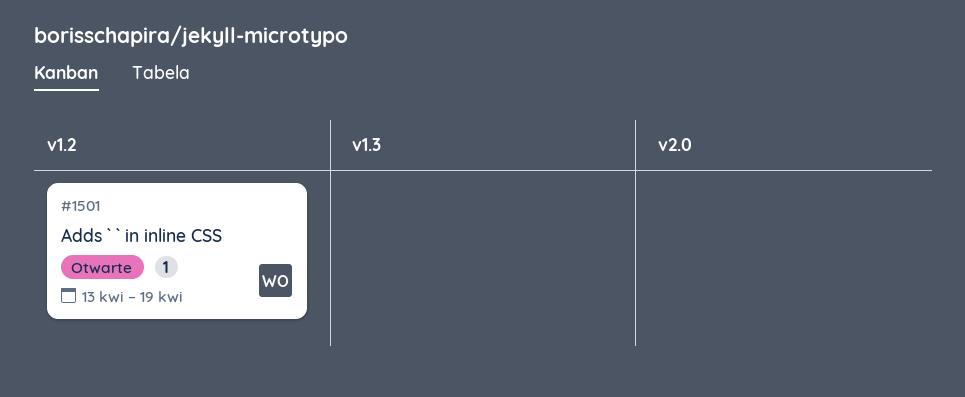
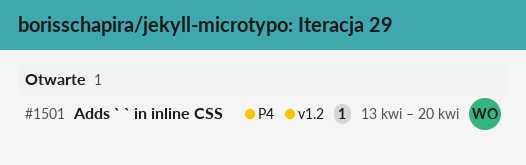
#1501, due: Apr 19 -> Apr 20

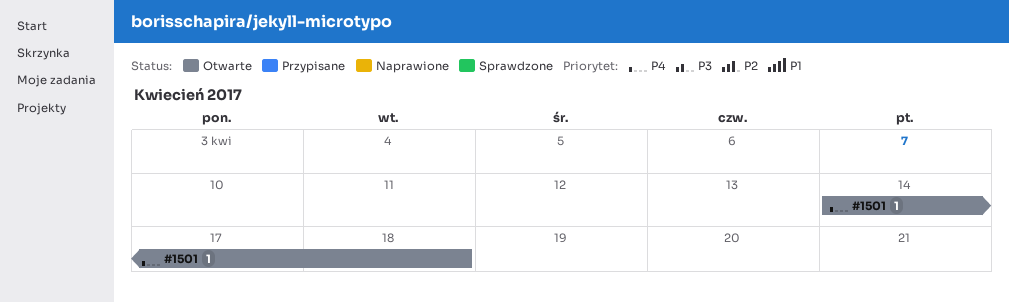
#1501, start: Apr 13 -> Apr 14
#1501, due: Apr 20 -> Apr 18

